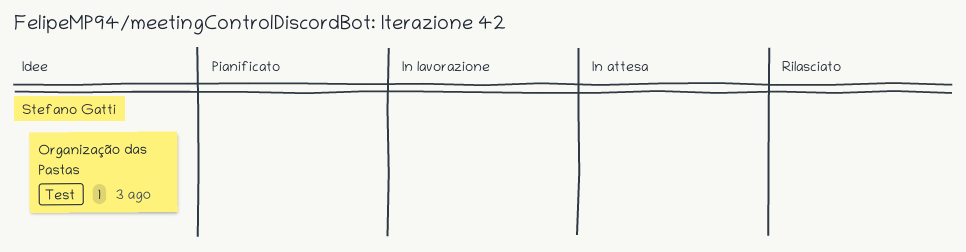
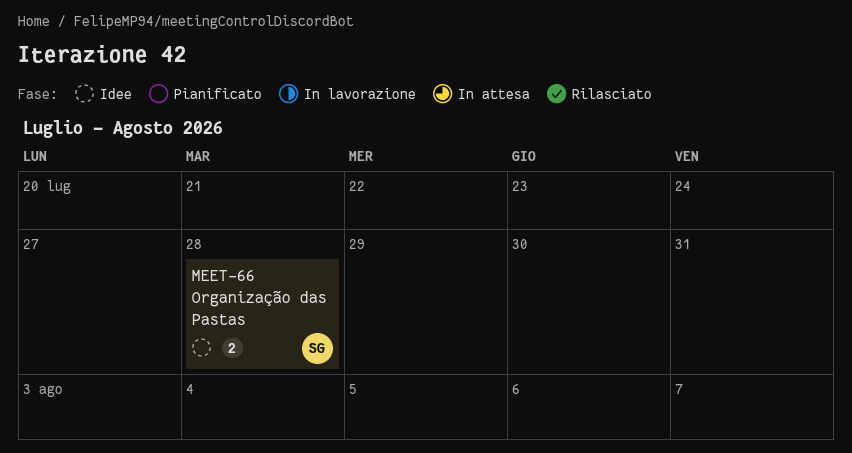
Organização das Pastas, estimate: 1 -> 2
Organização das Pastas, due: Aug 3 -> Jul 28

